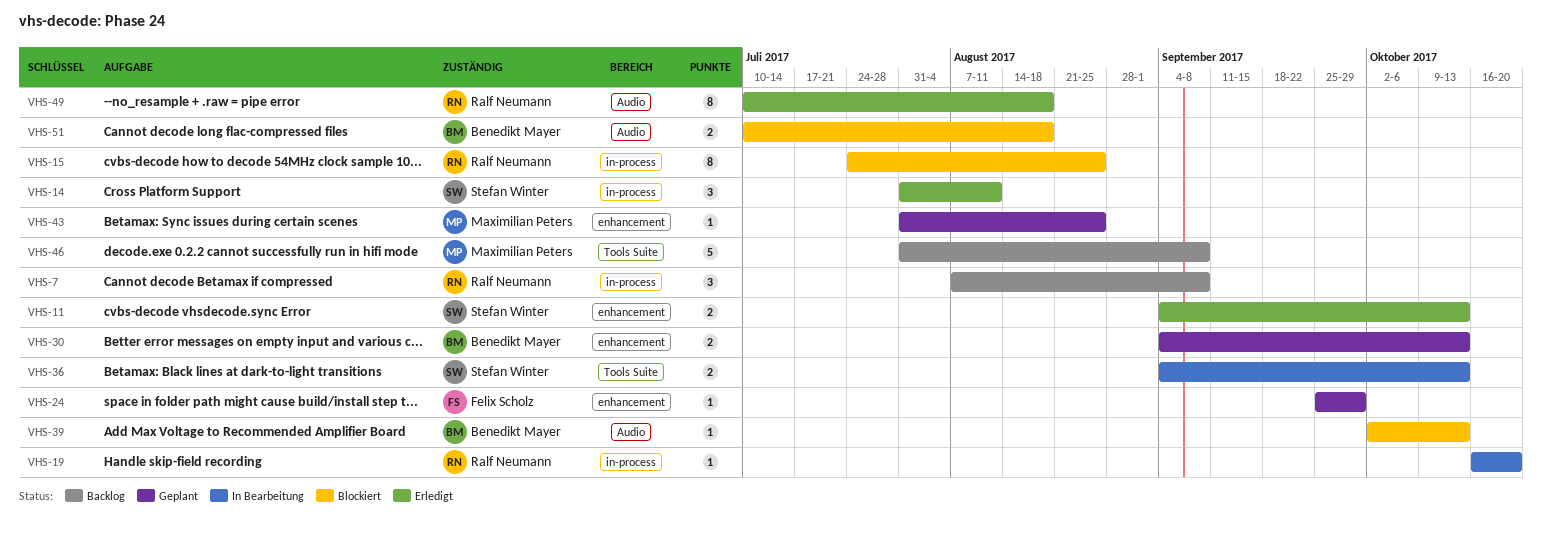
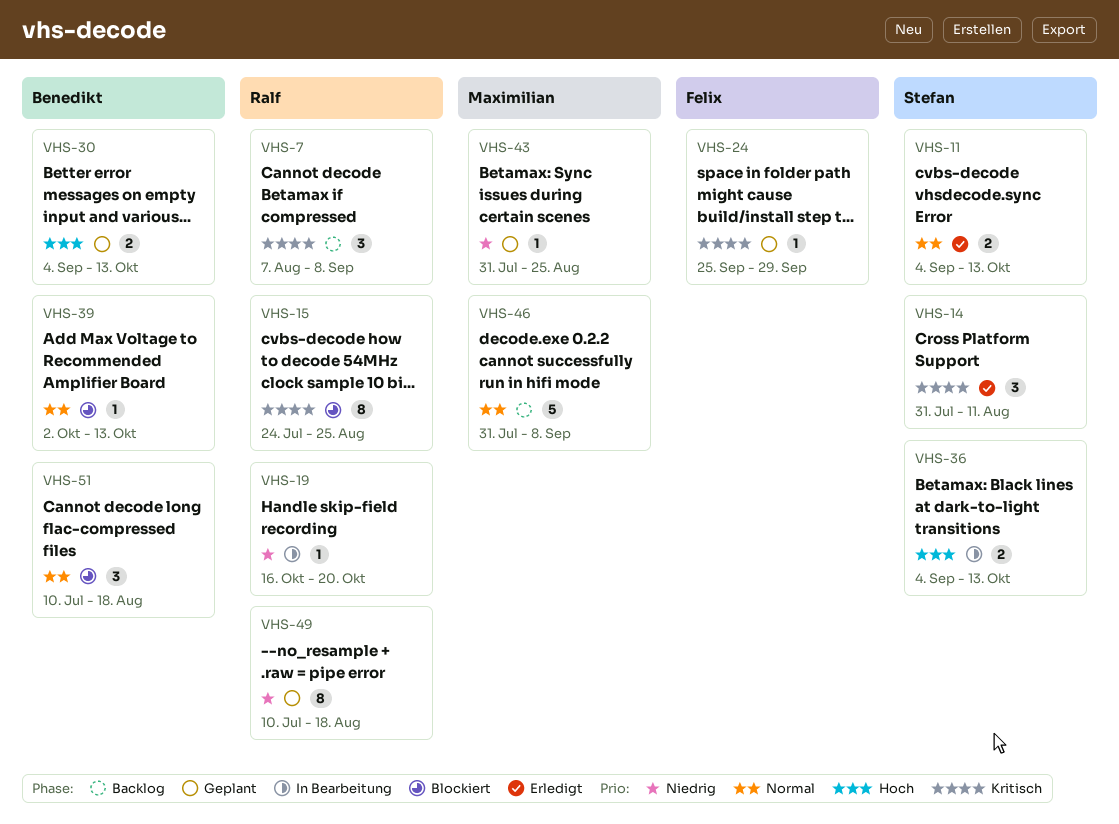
VHS-49, status: Erledigt -> Geplant
VHS-51, estimate: 2 -> 3

